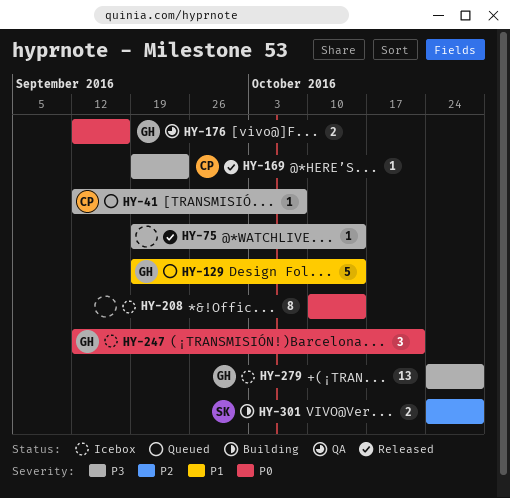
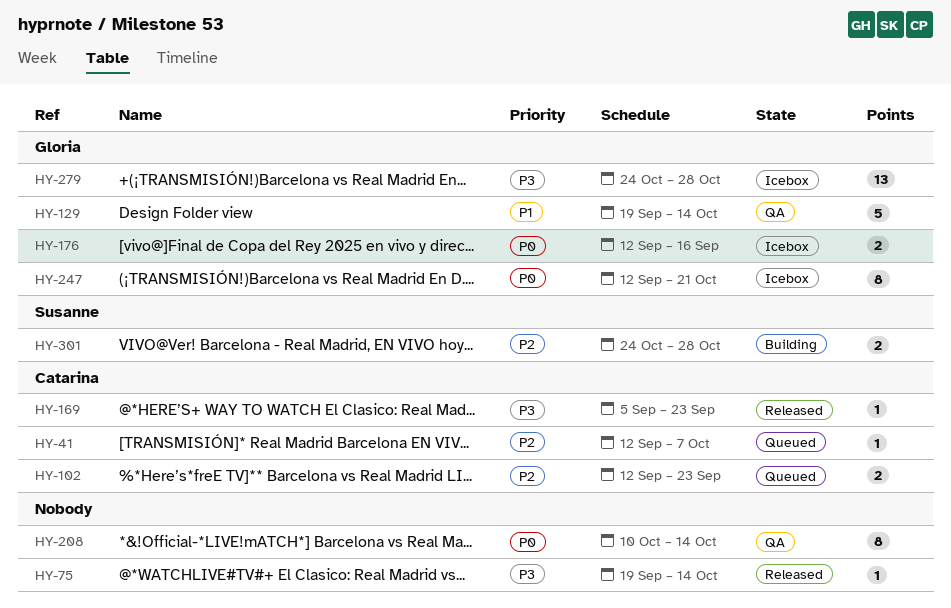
HY-41, priority: P3 -> P2
HY-102: none -> present
HY-129, status: Queued -> QA
HY-169, start: Sep 19 -> Sep 5
HY-176, status: QA -> Icebox
HY-208, status: Icebox -> QA
HY-247, estimate: 3 -> 8

